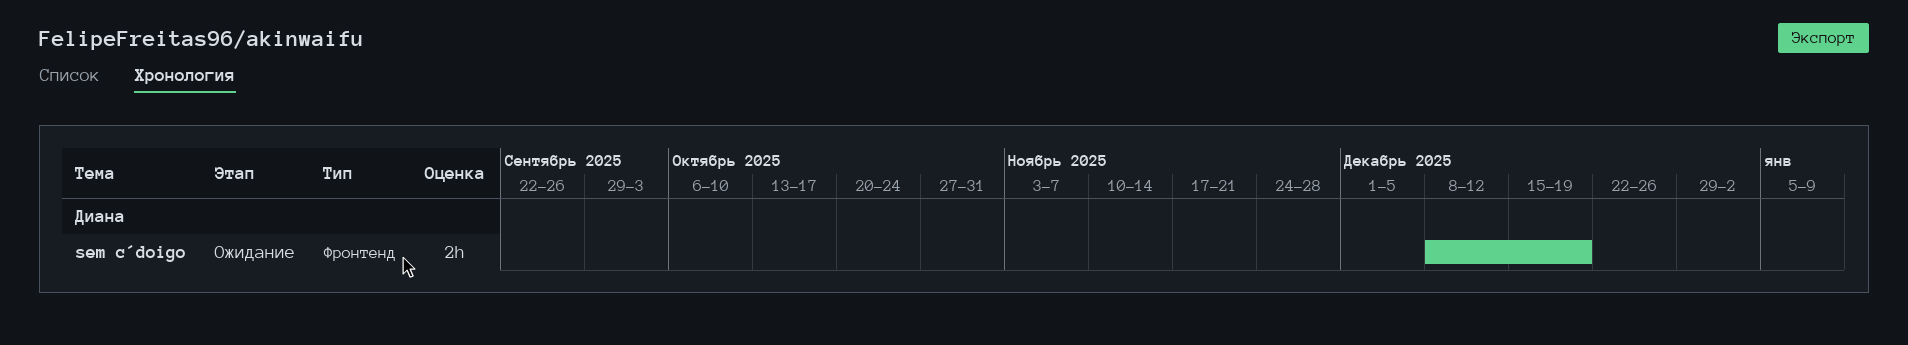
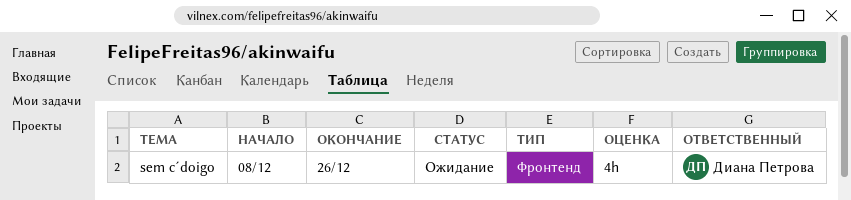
sem c´doigo, estimate: 2h -> 4h
sem c´doigo, due: Dec 19 -> Dec 26

